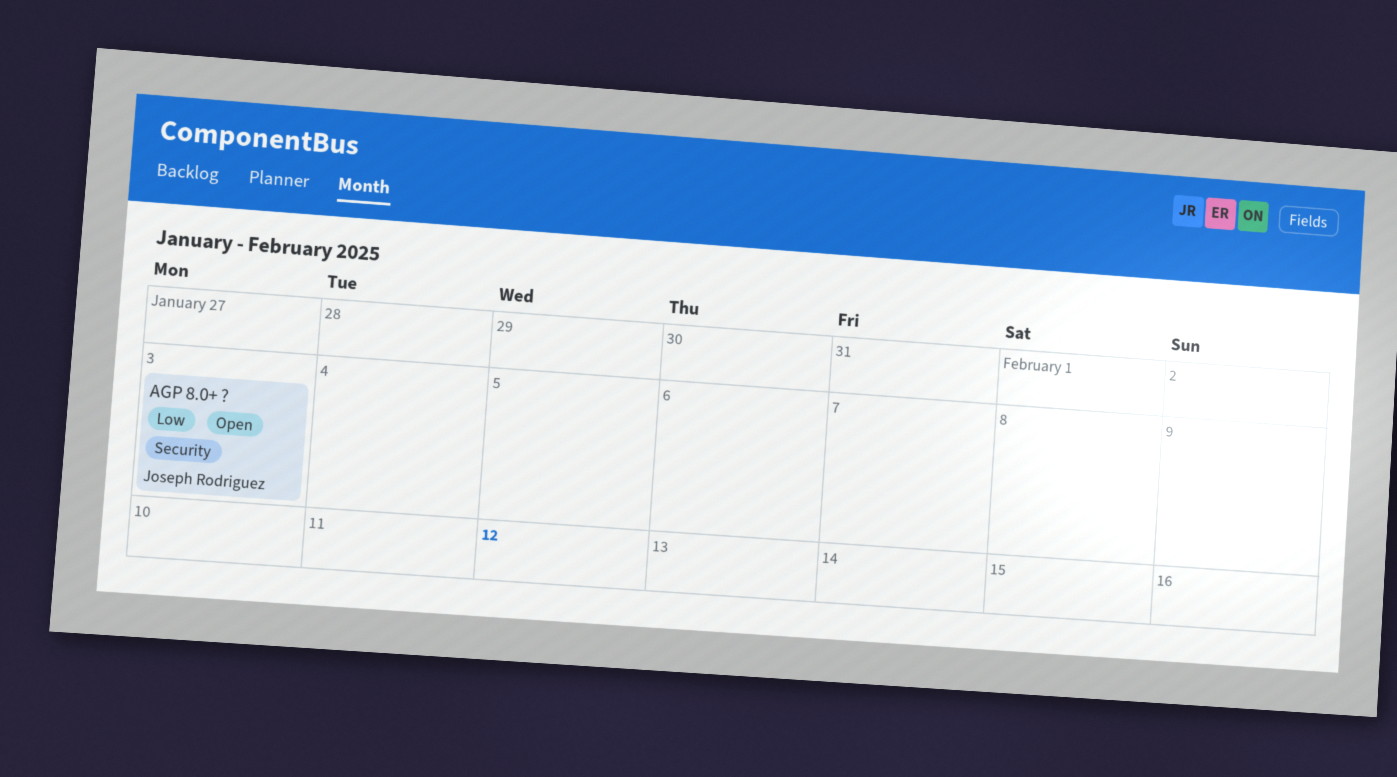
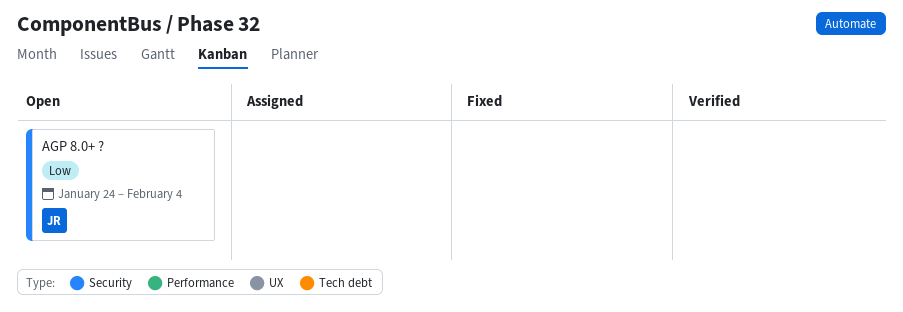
AGP 8.0+ ?, due: Feb 3 -> Feb 4

